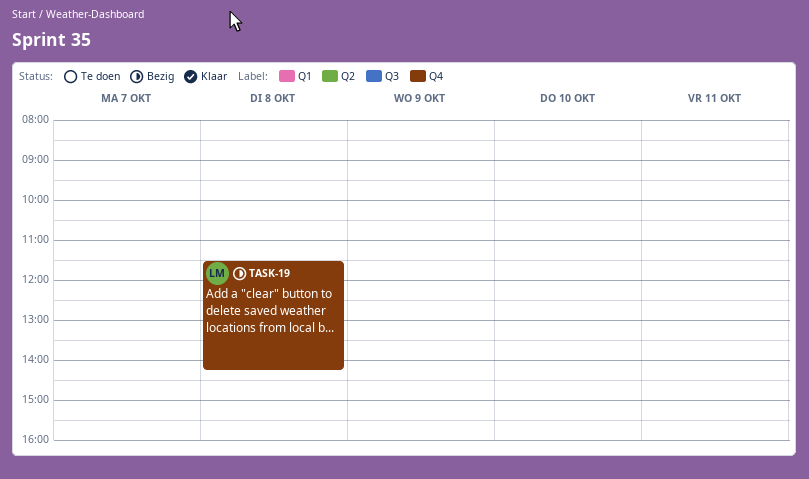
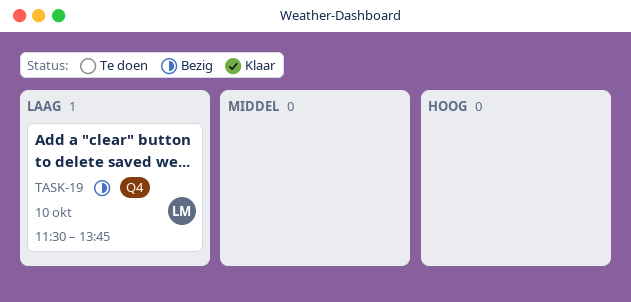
TASK-19, day: Oct 8 -> Oct 10
TASK-19, ends: 14:15 -> 13:45

